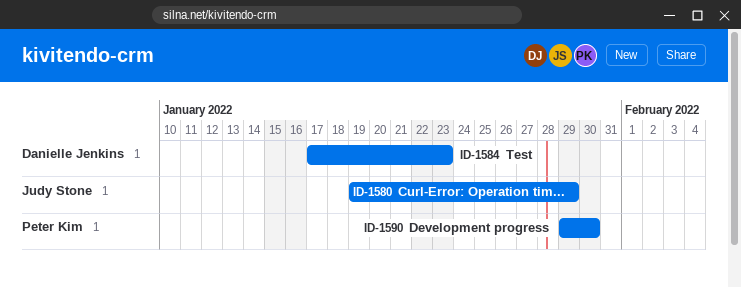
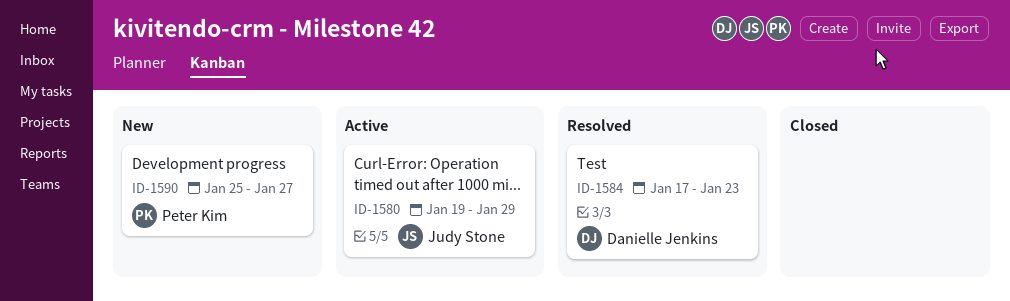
ID-1590, start: Jan 29 -> Jan 25
ID-1590, due: Jan 30 -> Jan 27

